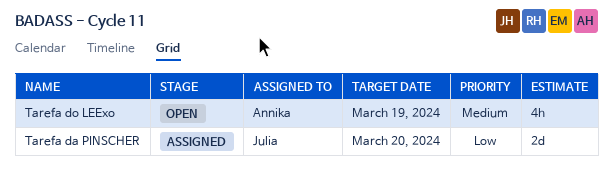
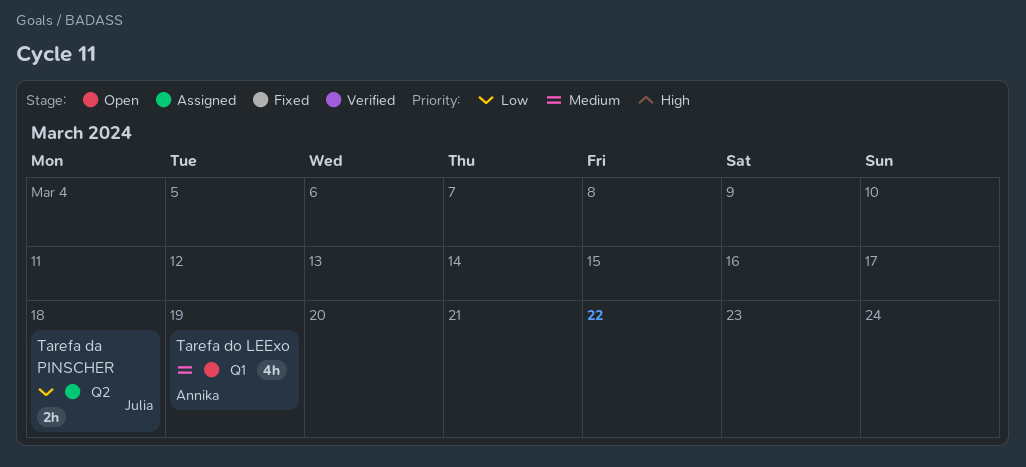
Tarefa da PINSCHER, estimate: 2d -> 2h
Tarefa da PINSCHER, due: Mar 20 -> Mar 18

